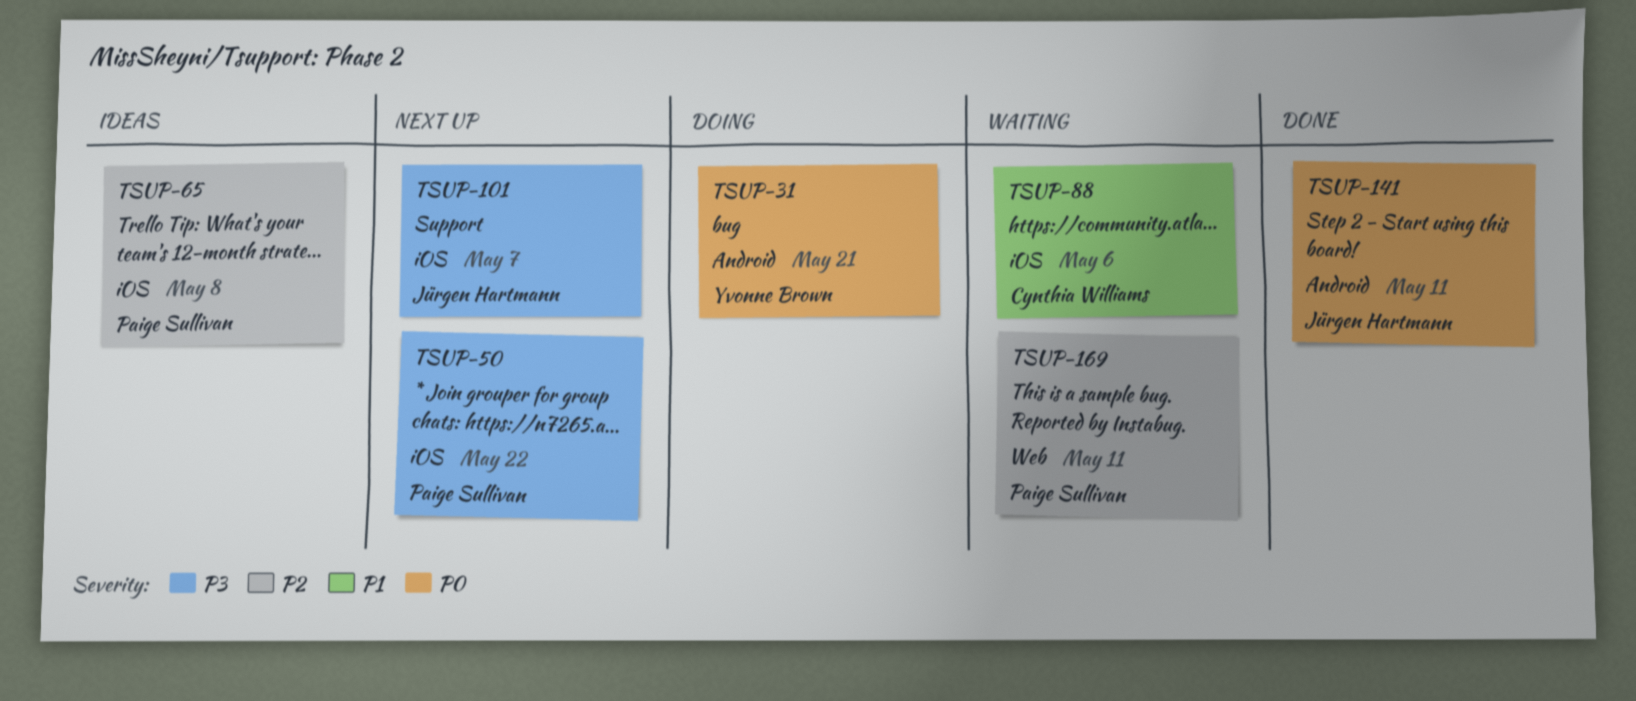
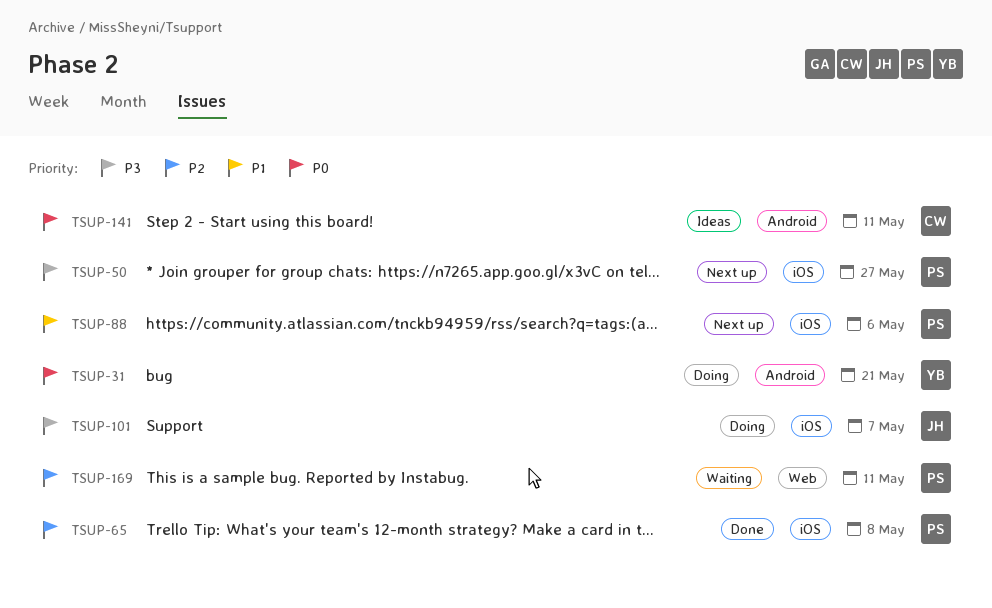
TSUP-50, due: May 22 -> May 27
TSUP-65, status: Ideas -> Done
TSUP-88, status: Waiting -> Next up
TSUP-88, owner: Cynthia Williams -> Paige Sullivan
TSUP-101, status: Next up -> Doing
TSUP-141, status: Done -> Ideas
TSUP-141, owner: Jürgen Hartmann -> Cynthia Williams

